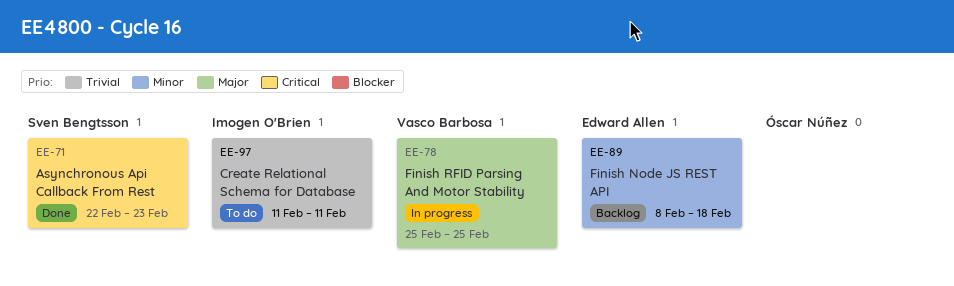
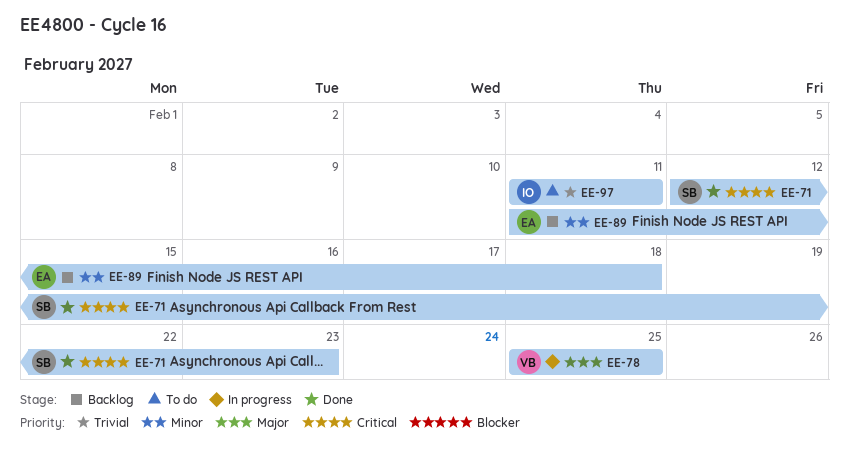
EE-71, start: Feb 22 -> Feb 12
EE-89, start: Feb 8 -> Feb 11

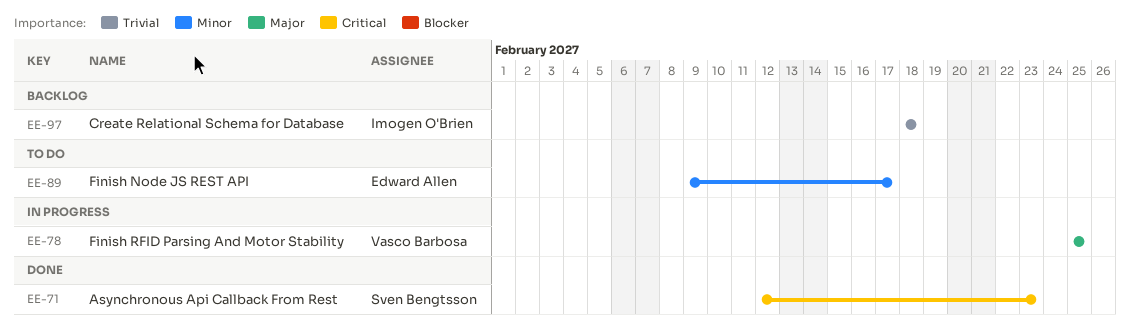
EE-89, status: Backlog -> To do
EE-89, start: Feb 11 -> Feb 9
EE-89, due: Feb 18 -> Feb 17
EE-97, status: To do -> Backlog
EE-97, start: Feb 11 -> Feb 18
EE-97, due: Feb 11 -> Feb 18

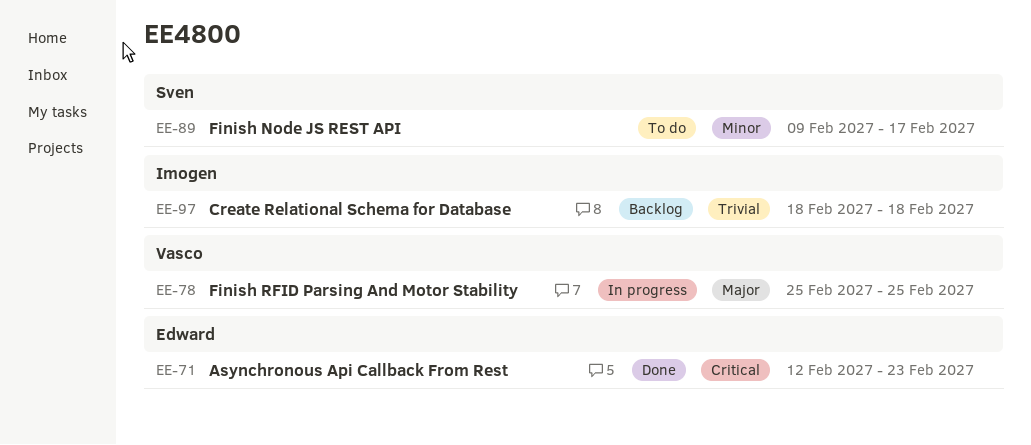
EE-71, owner: Sven Bengtsson -> Edward Allen
EE-89, owner: Edward Allen -> Sven Bengtsson

